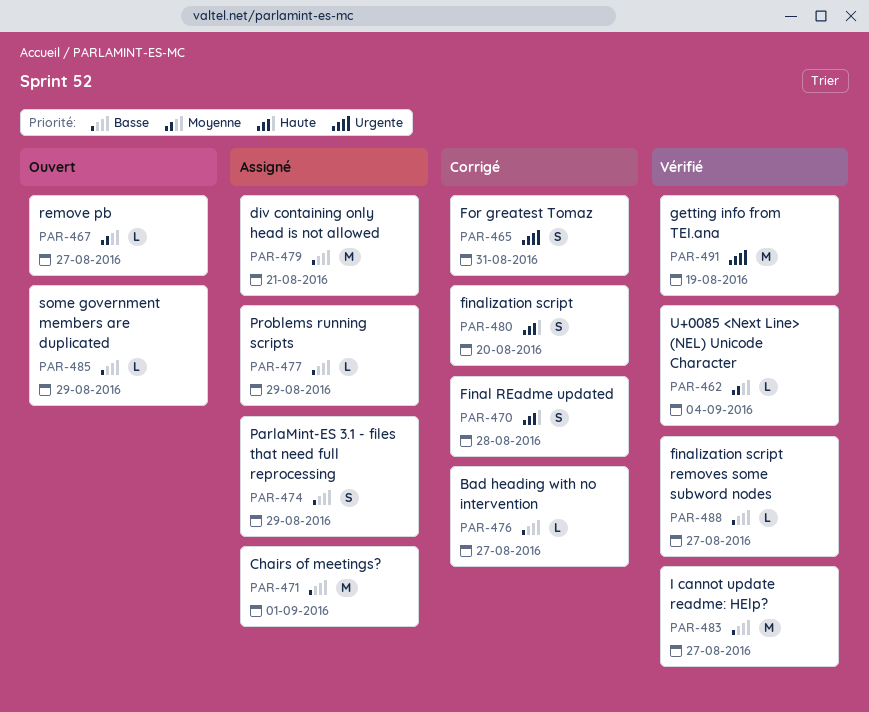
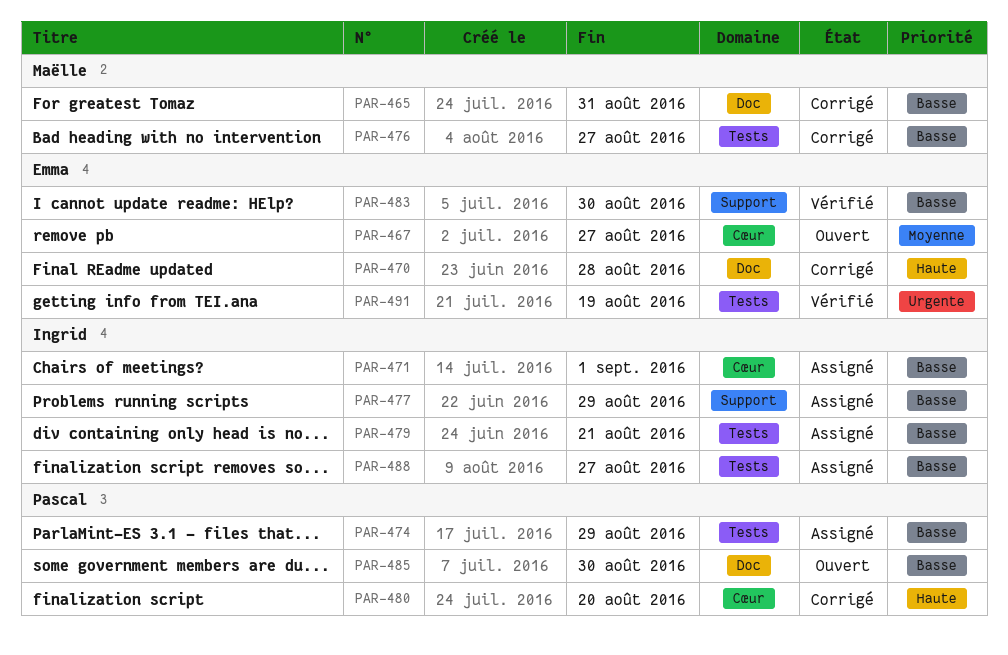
PAR-462: present -> none
PAR-465, priority: Urgente -> Basse
PAR-483, due: Aug 27 -> Aug 30
PAR-485, due: Aug 29 -> Aug 30
PAR-488, status: Vérifié -> Assigné

